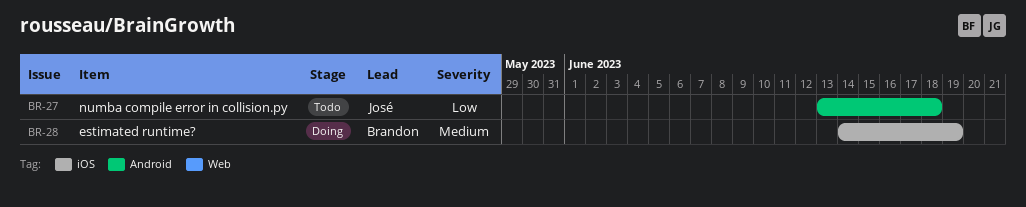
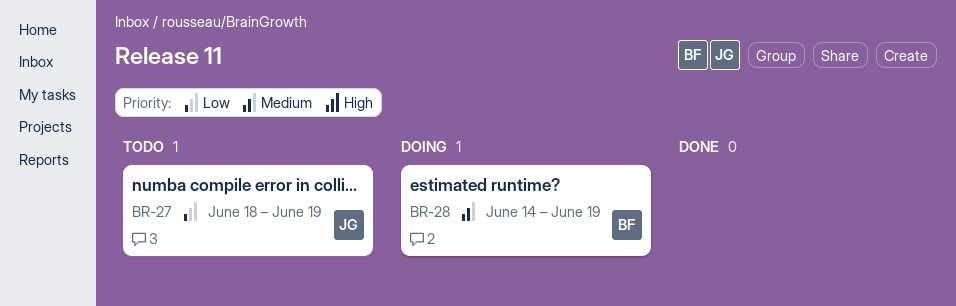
BR-27, start: Jun 13 -> Jun 18
BR-27, due: Jun 18 -> Jun 19

